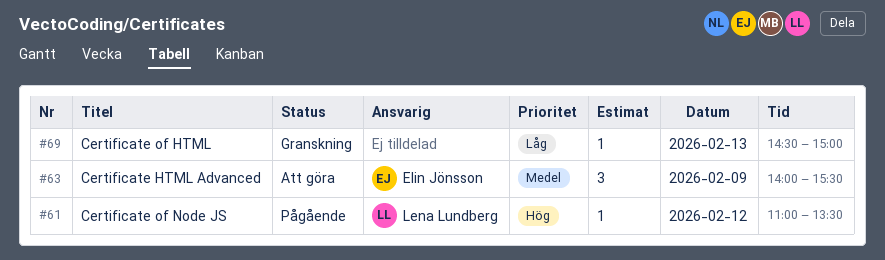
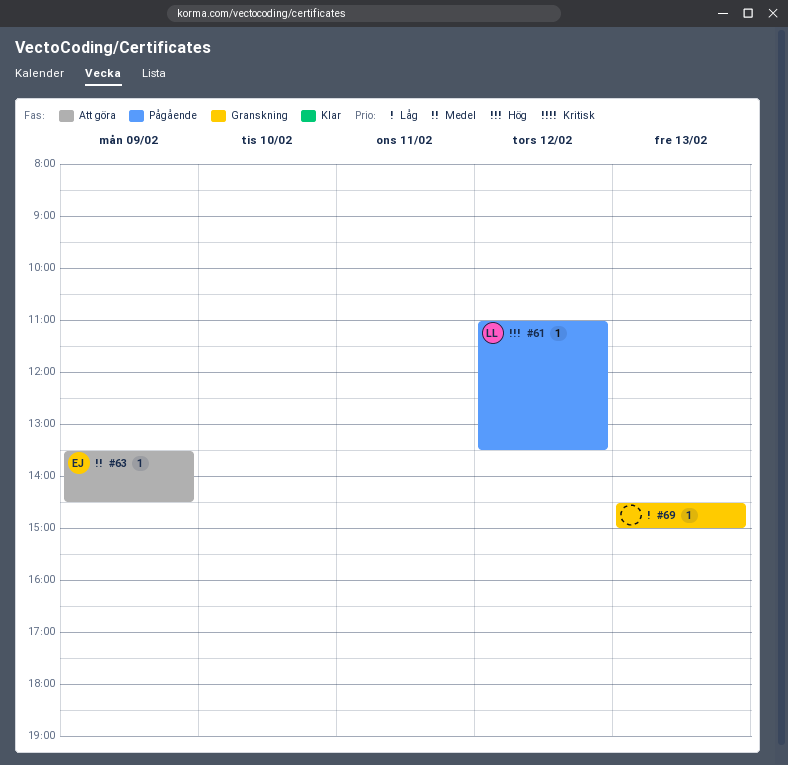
#63, estimate: 3 -> 1
#63, begins: 14:00 -> 13:30
#63, ends: 15:30 -> 14:30

